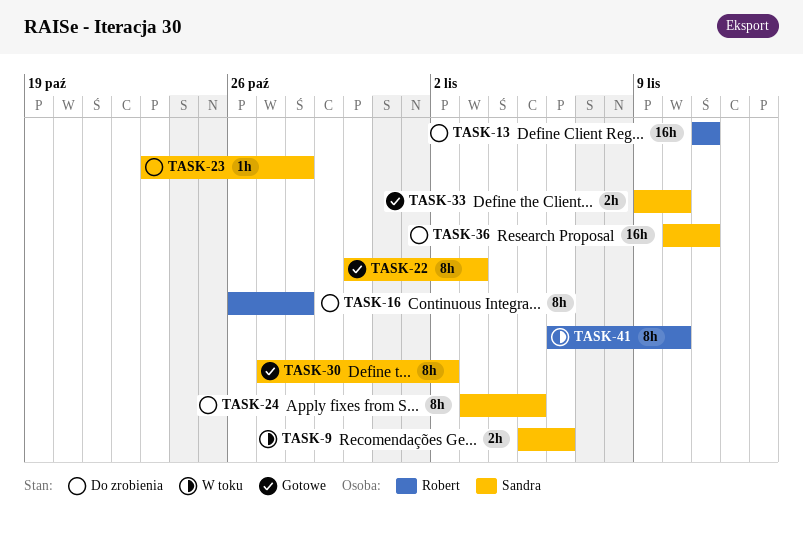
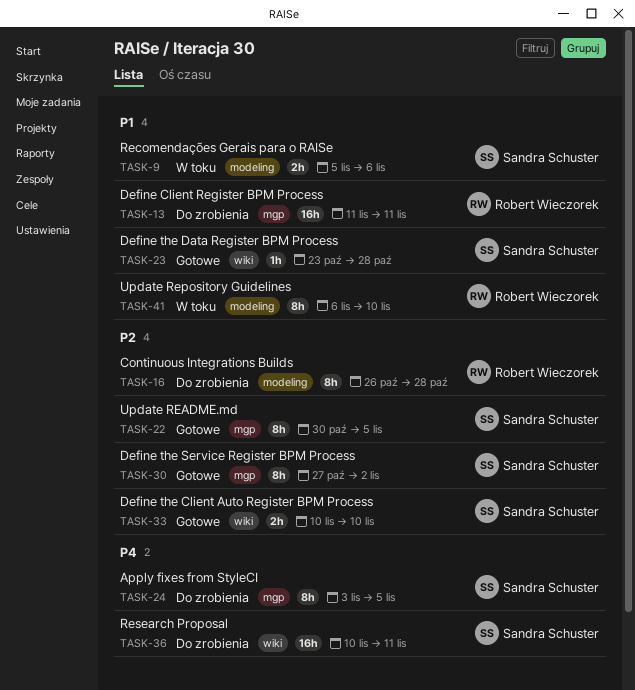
TASK-22, due: Nov 3 -> Nov 5
TASK-23, status: Do zrobienia -> Gotowe
TASK-33, start: Nov 9 -> Nov 10

